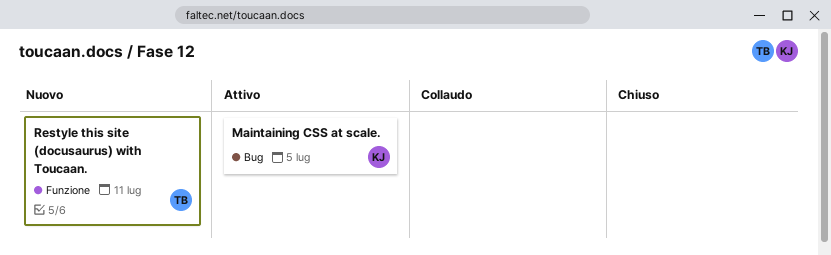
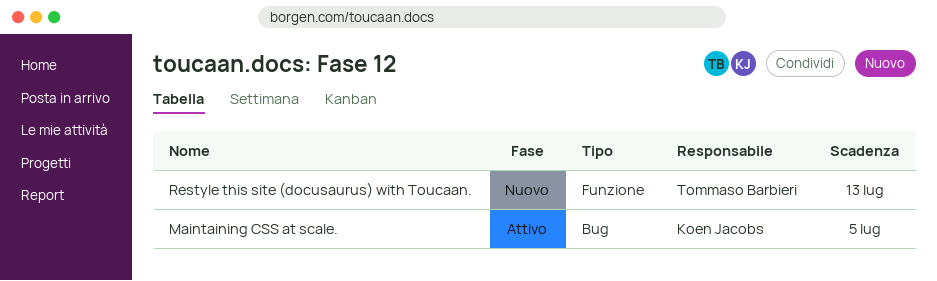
Restyle this site (docusaurus) with Toucaan., due: Jul 11 -> Jul 13

